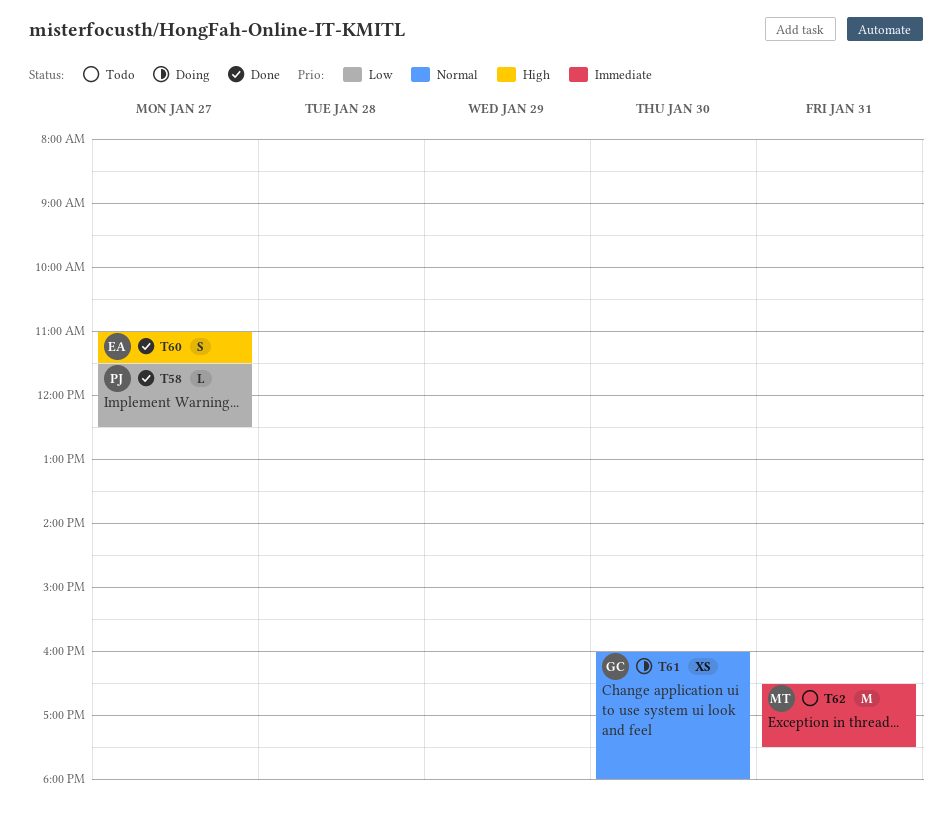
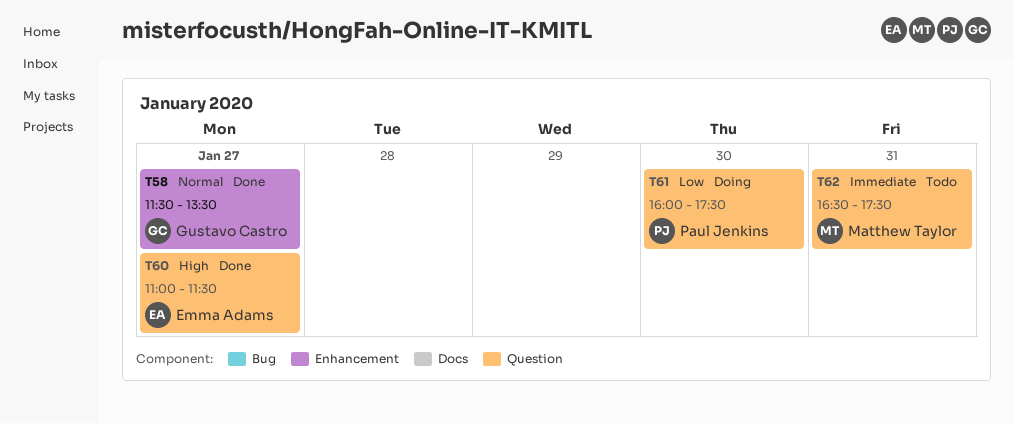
T58, owner: Paul Jenkins -> Gustavo Castro
T58, priority: Low -> Normal
T58, ends: 12:30 -> 13:30
T61, owner: Gustavo Castro -> Paul Jenkins
T61, priority: Normal -> Low
T61, ends: 18:00 -> 17:30

